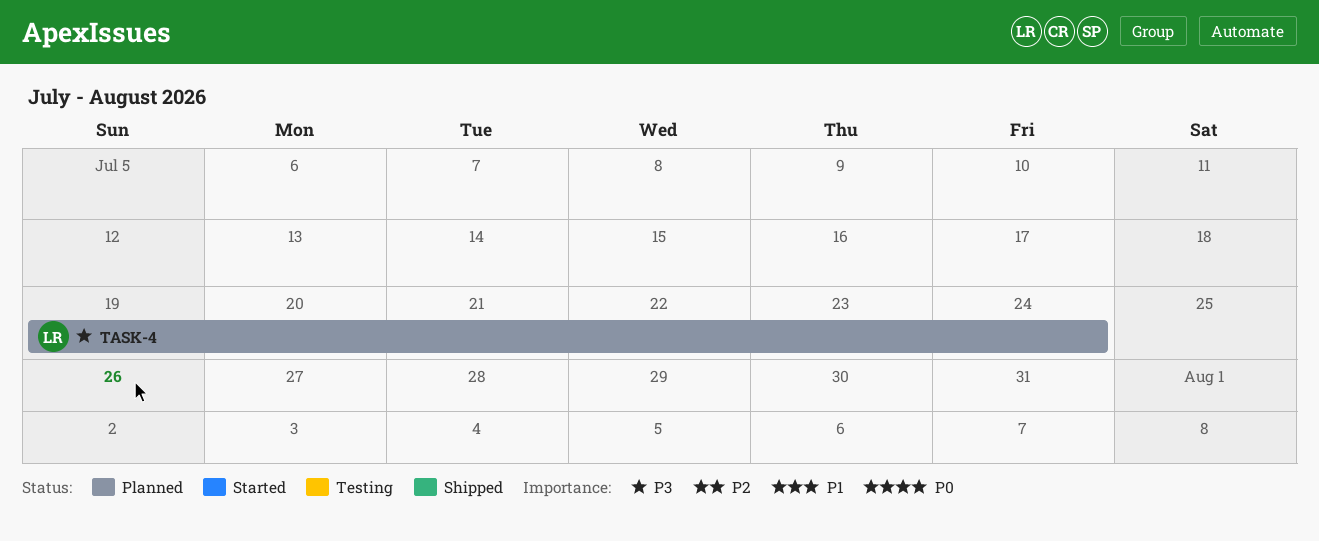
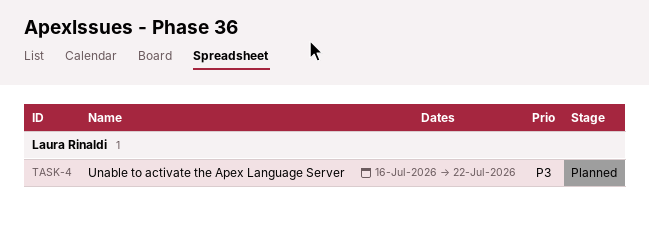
TASK-4, start: Jul 19 -> Jul 16
TASK-4, due: Jul 24 -> Jul 22

